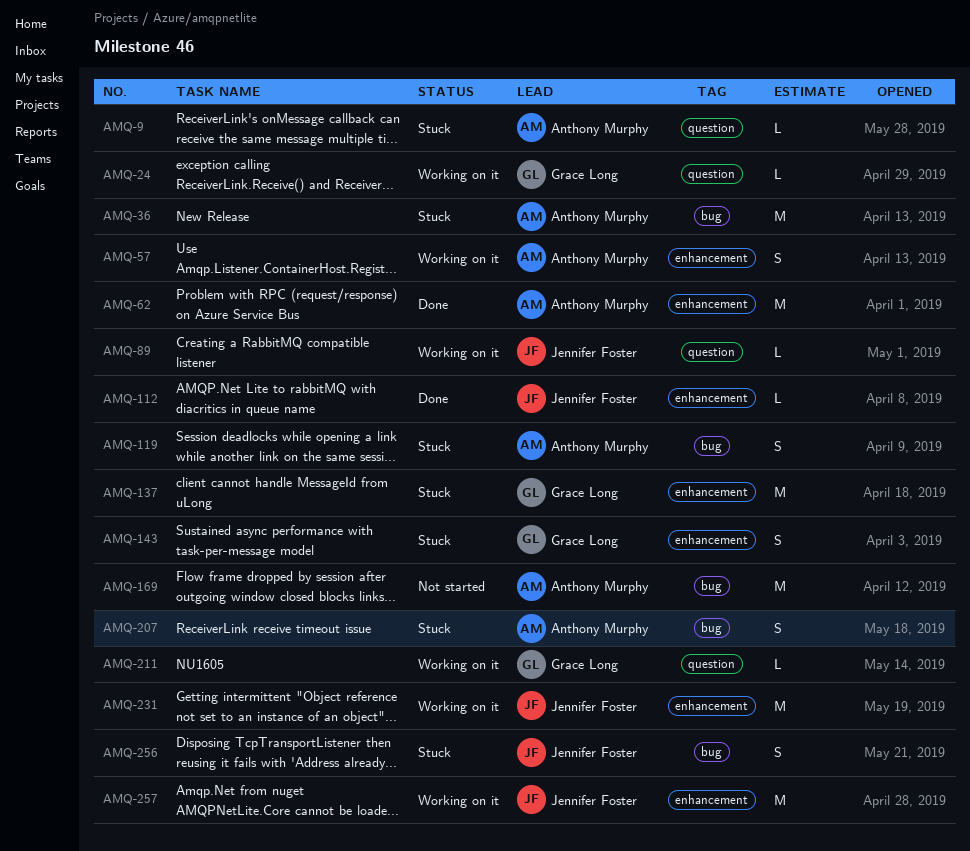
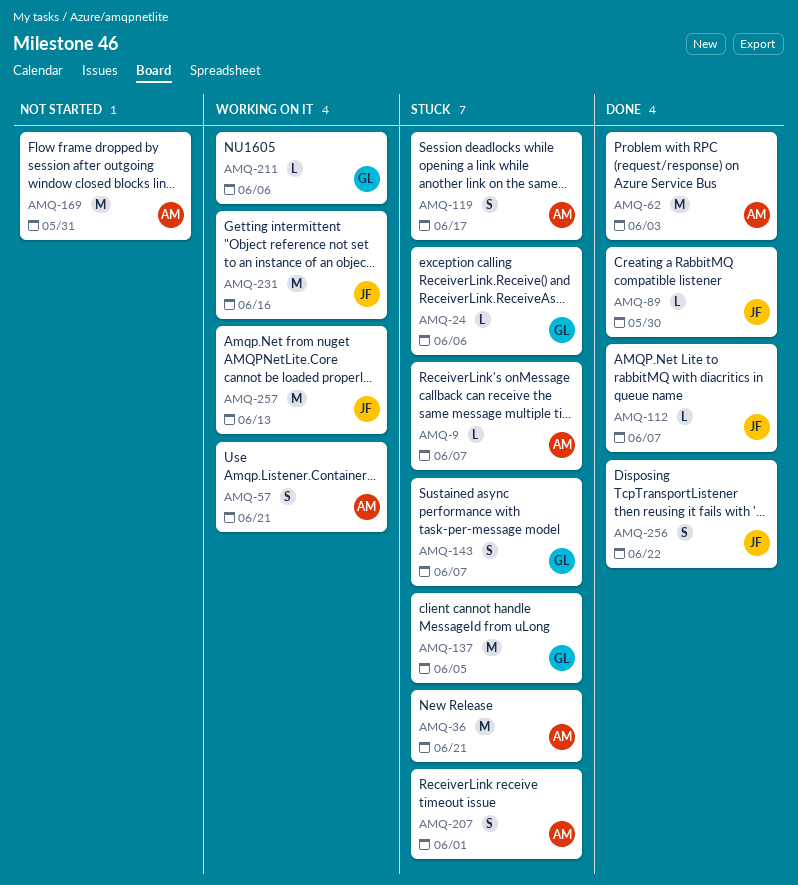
AMQ-24, status: Working on it -> Stuck
AMQ-89, status: Working on it -> Done
AMQ-256, status: Stuck -> Done

